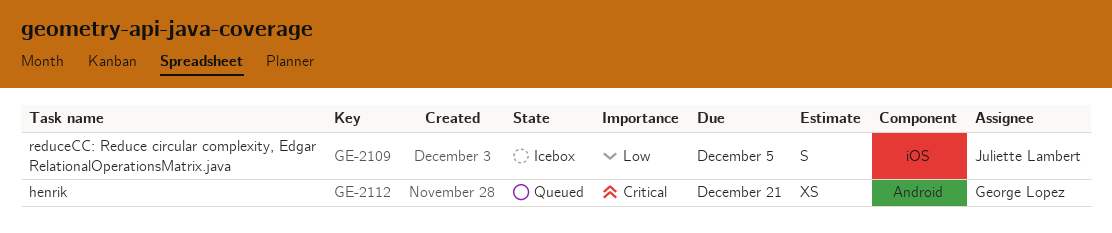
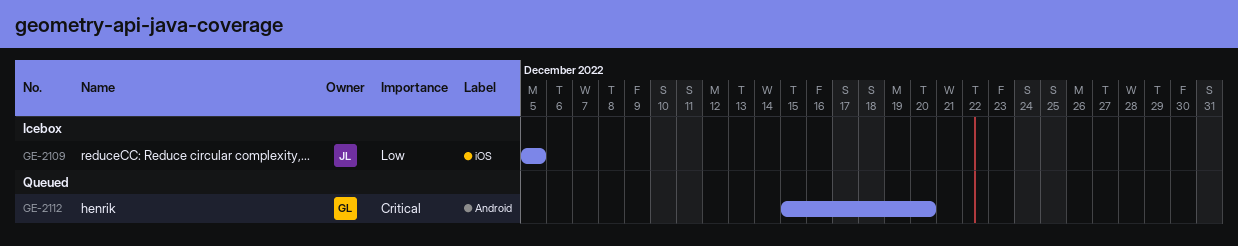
GE-2112, due: Dec 21 -> Dec 20

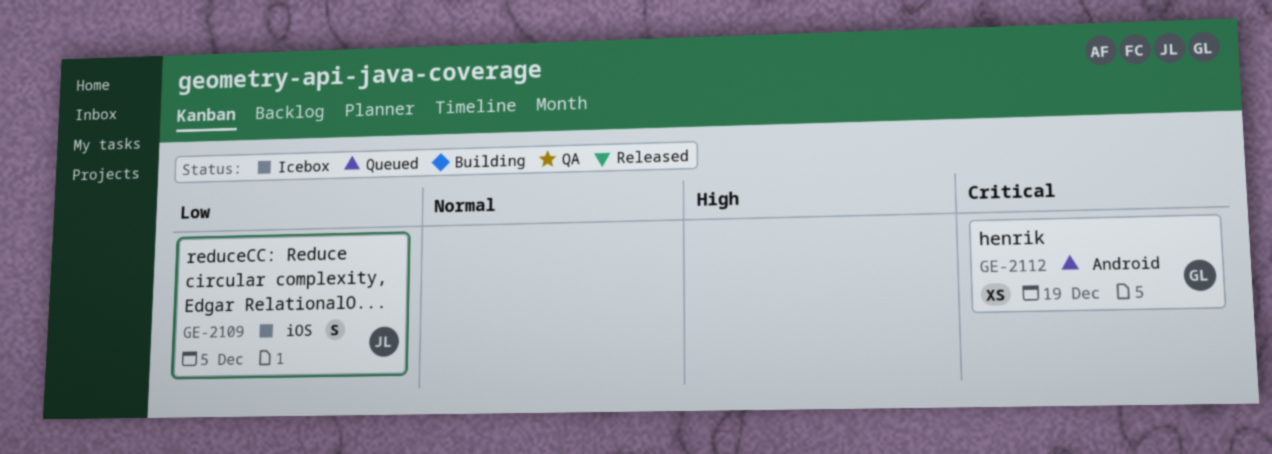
GE-2112, due: Dec 20 -> Dec 19

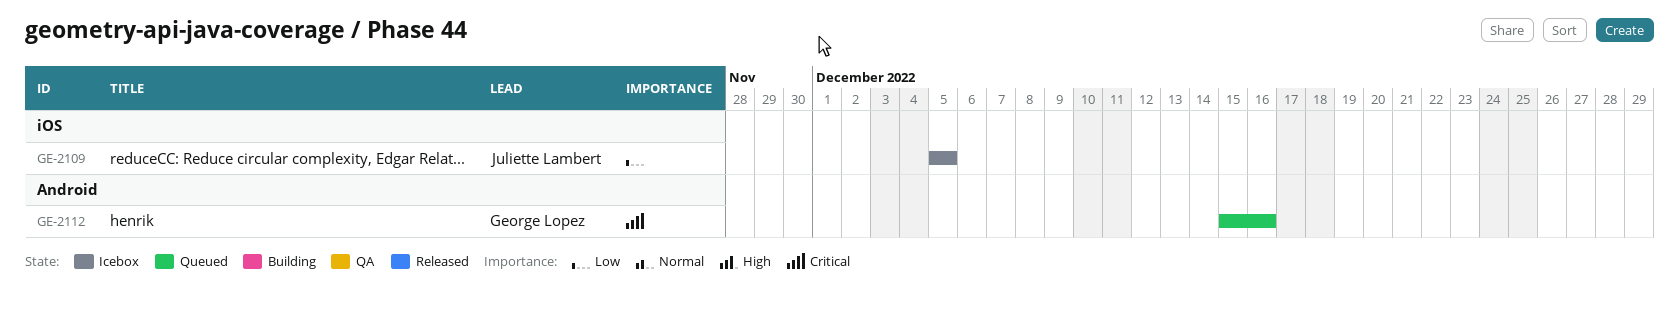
GE-2112, due: Dec 19 -> Dec 16

